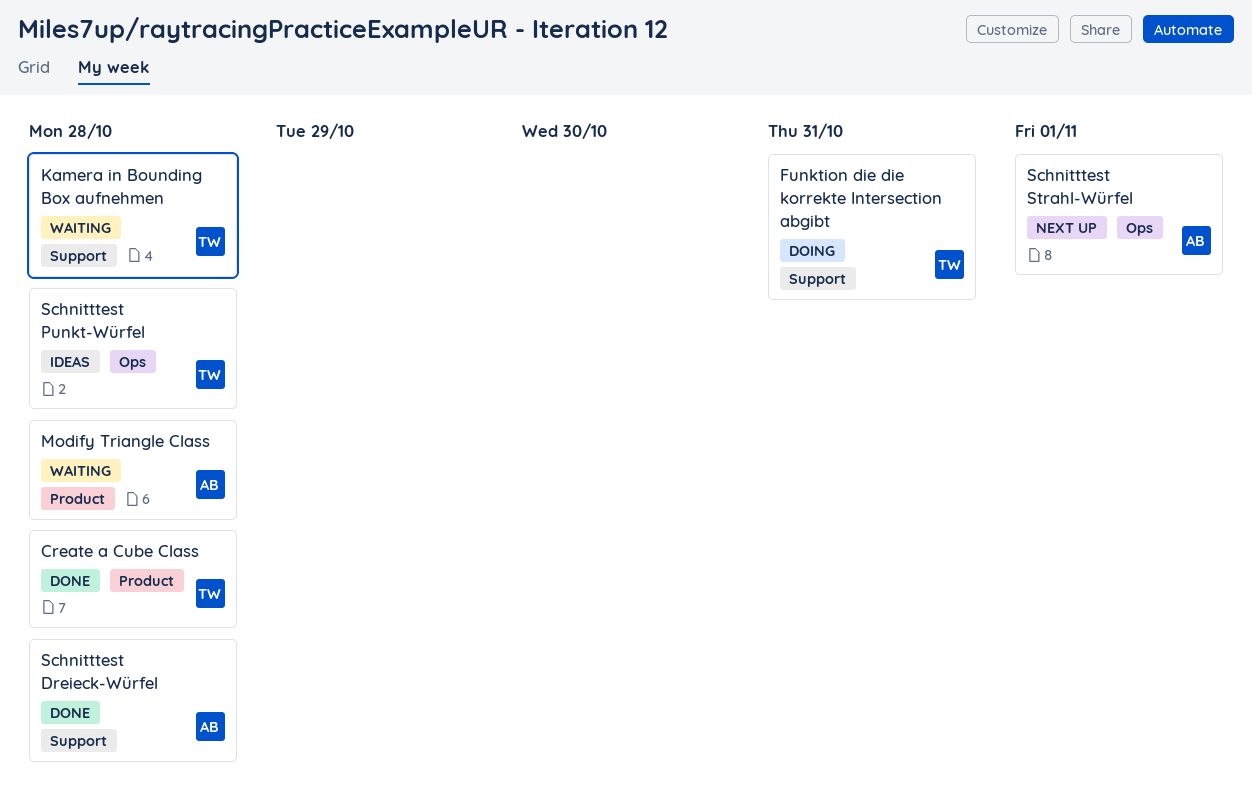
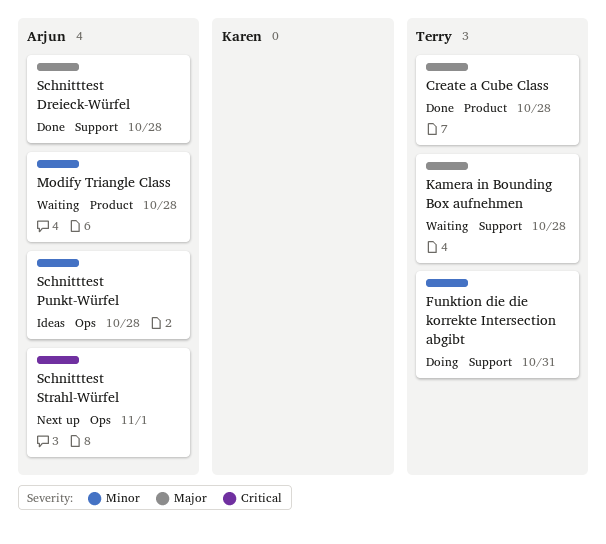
Schnitttest Punkt-Würfel, owner: Terry -> Arjun

